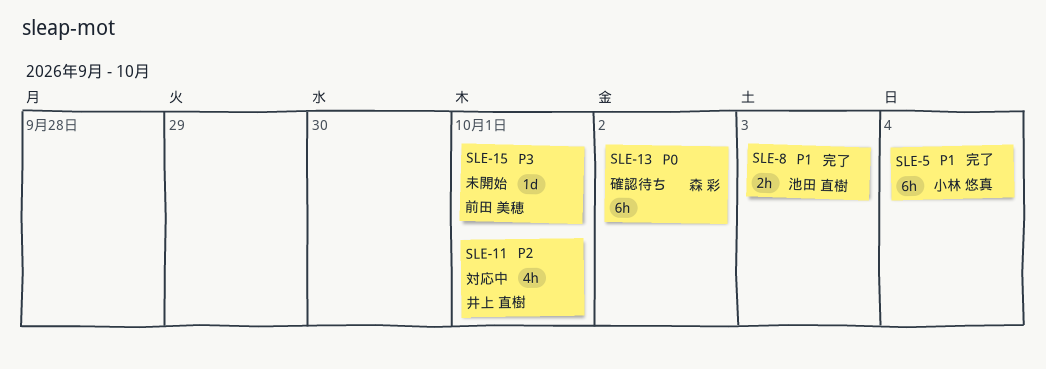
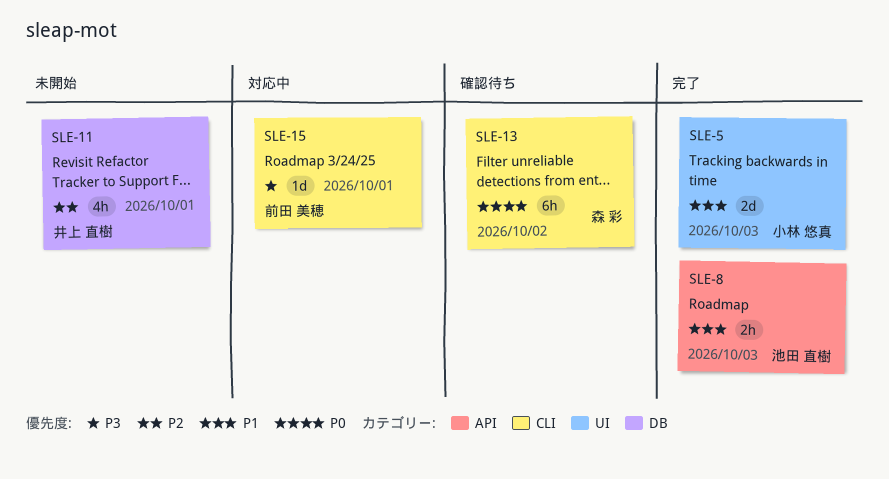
SLE-5, estimate: 6h -> 2d
SLE-5, due: Oct 4 -> Oct 3
SLE-11, status: 対応中 -> 未開始
SLE-15, status: 未開始 -> 対応中

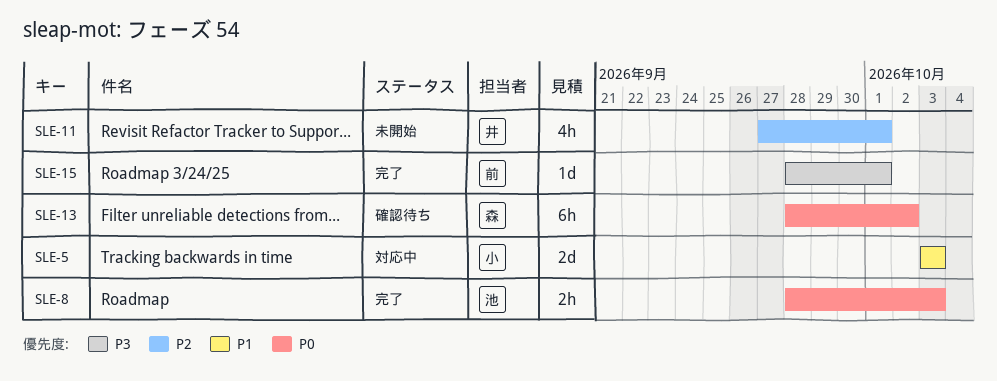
SLE-5, status: 完了 -> 対応中
SLE-8, priority: P1 -> P0
SLE-15, status: 対応中 -> 完了

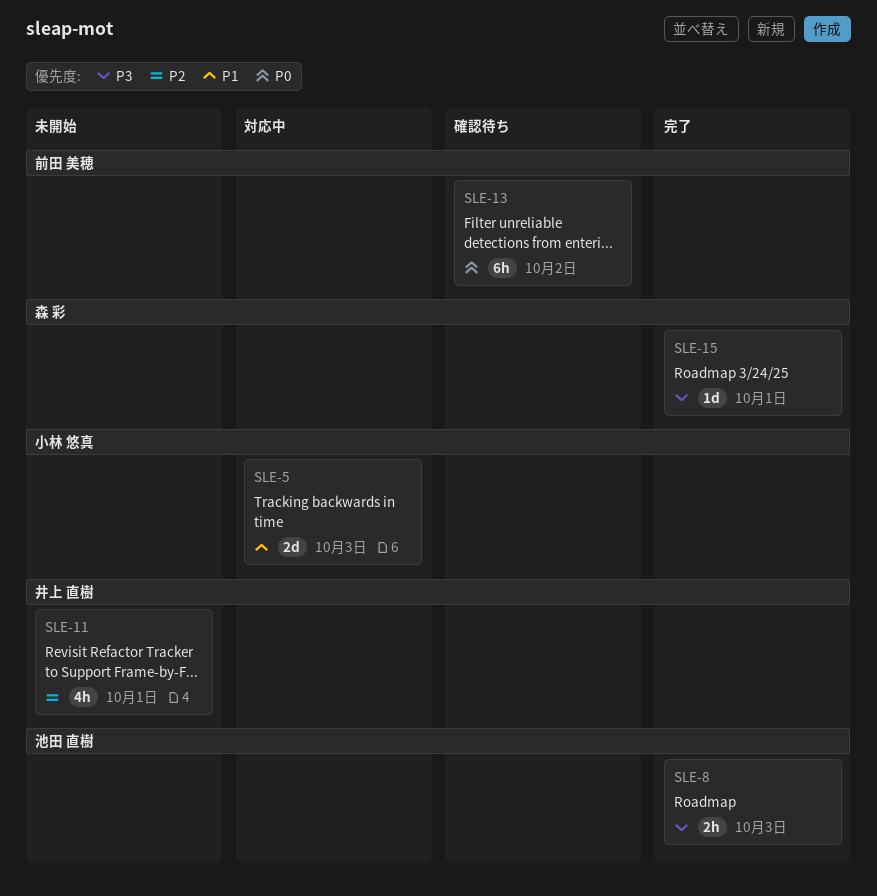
SLE-8, priority: P0 -> P3
SLE-13, owner: 森 彩 -> 前田 美穂
SLE-15, owner: 前田 美穂 -> 森 彩

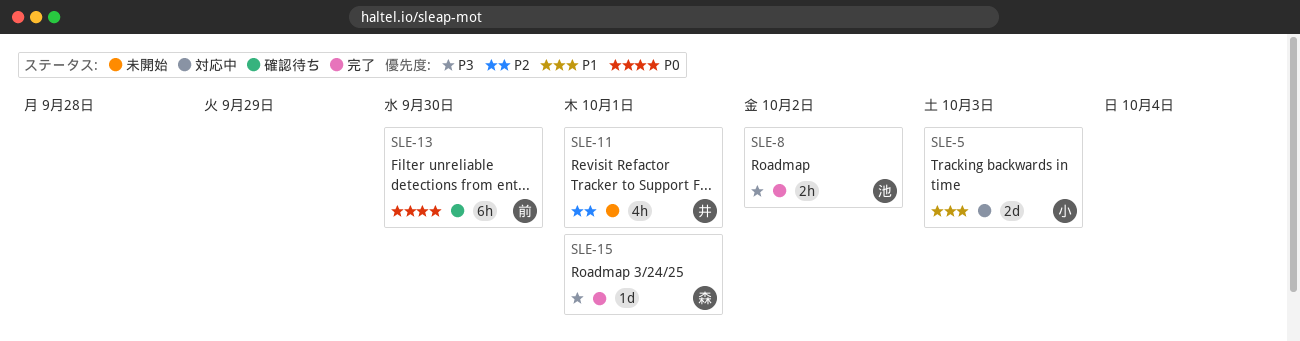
SLE-8, due: Oct 3 -> Oct 2
SLE-13, due: Oct 2 -> Sep 30

